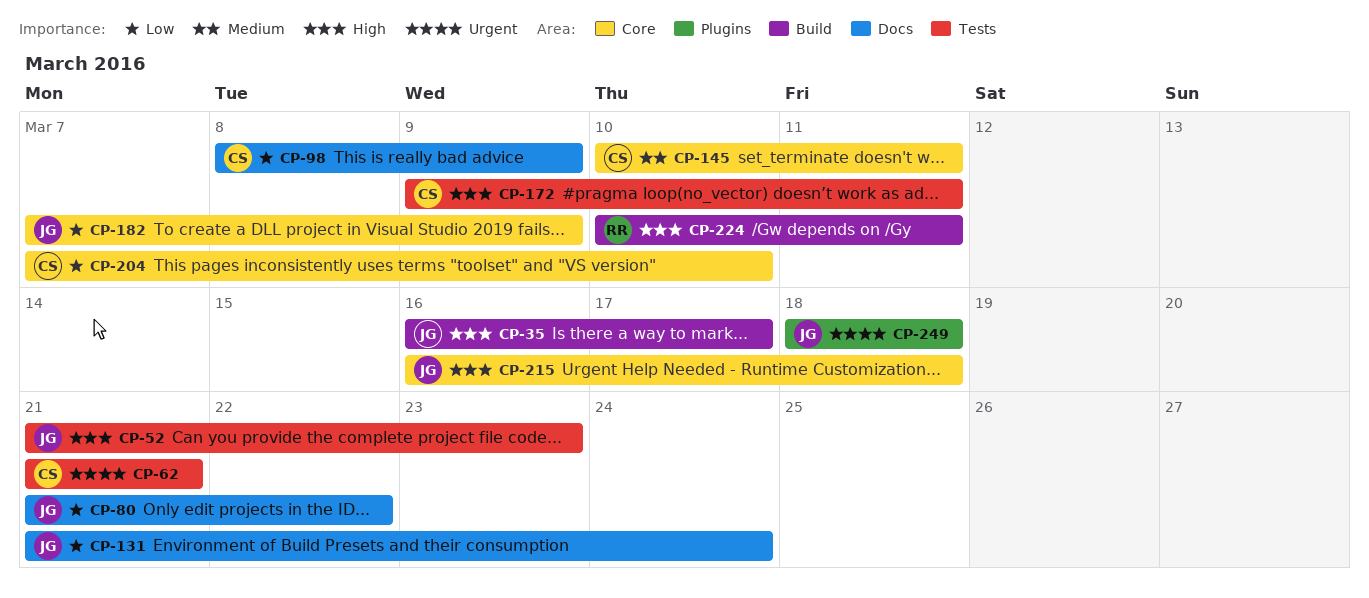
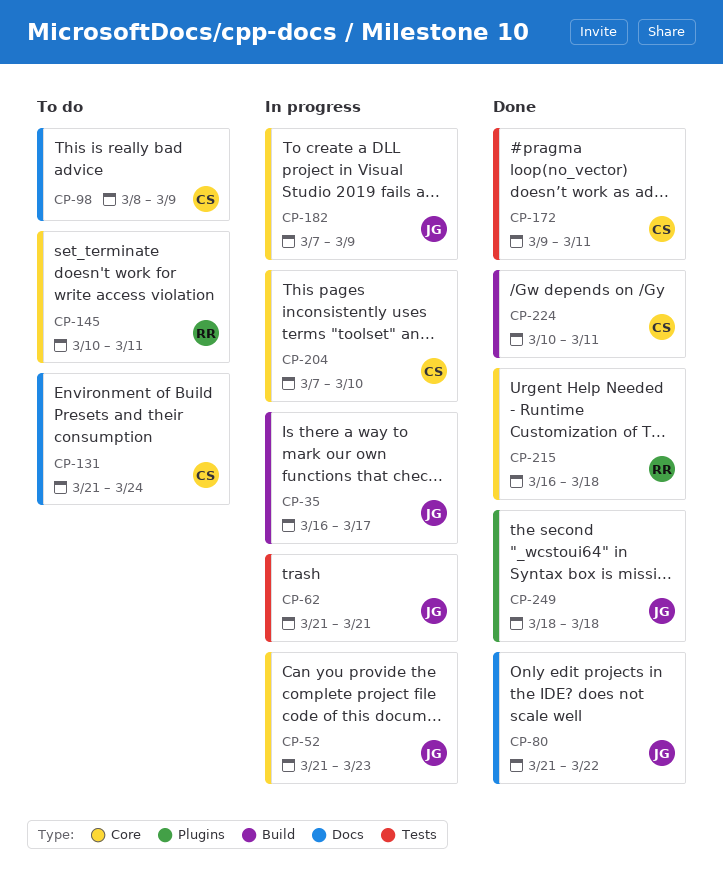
CP-52, label: Tests -> Core
CP-62, owner: CS -> JG
CP-131, owner: JG -> CS
CP-145, owner: CS -> RR
CP-215, owner: JG -> RR
CP-224, owner: RR -> CS

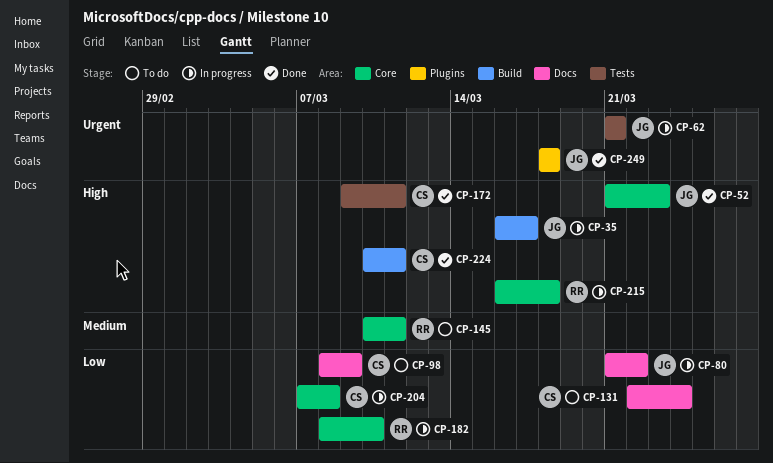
CP-52, status: In progress -> Done
CP-80, status: Done -> In progress
CP-131, start: Mar 21 -> Mar 22
CP-182, owner: JG -> RR
CP-182, start: Mar 7 -> Mar 8
CP-182, due: Mar 9 -> Mar 10
CP-204, due: Mar 10 -> Mar 8
CP-215, status: Done -> In progress

